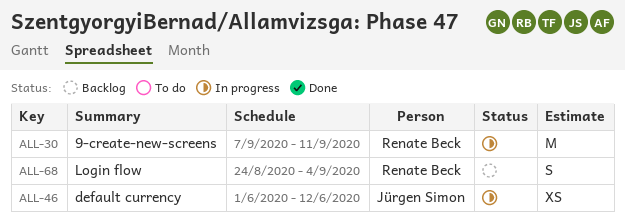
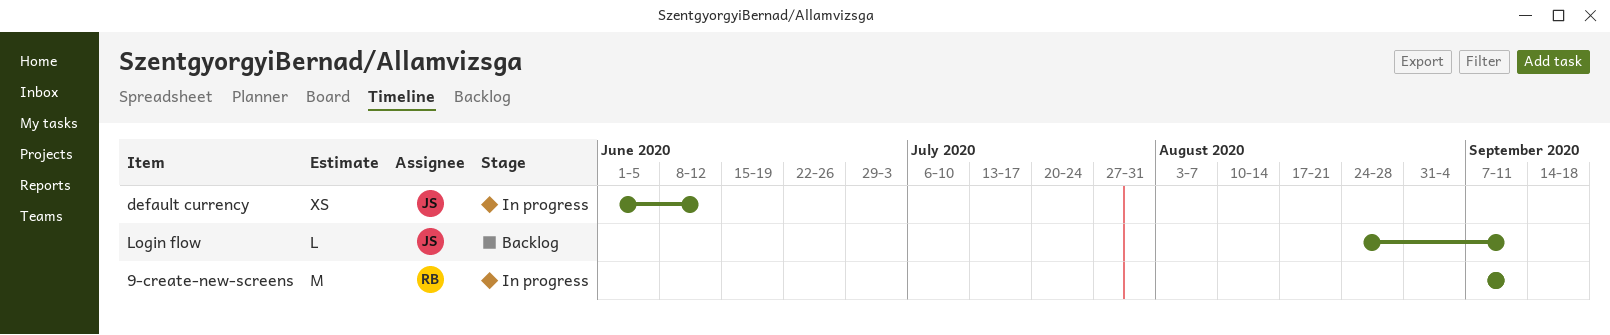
Login flow, owner: Renate Beck -> Jürgen Simon
Login flow, estimate: S -> L
Login flow, due: Sep 4 -> Sep 11

